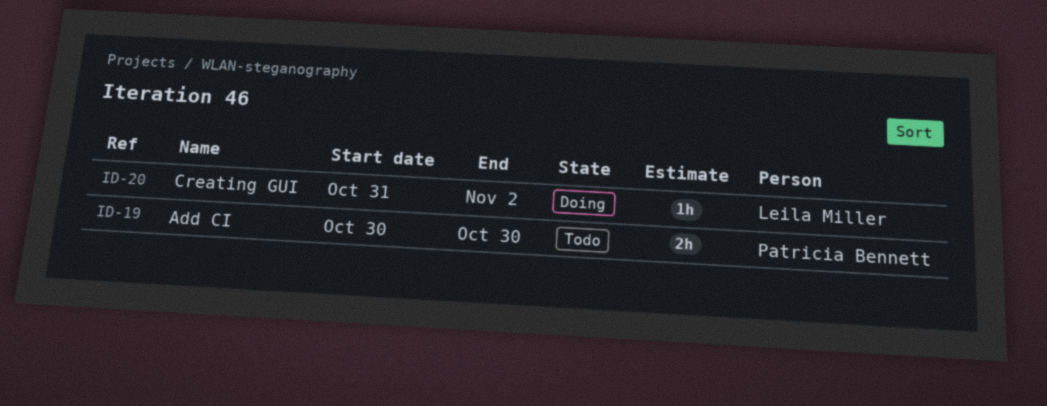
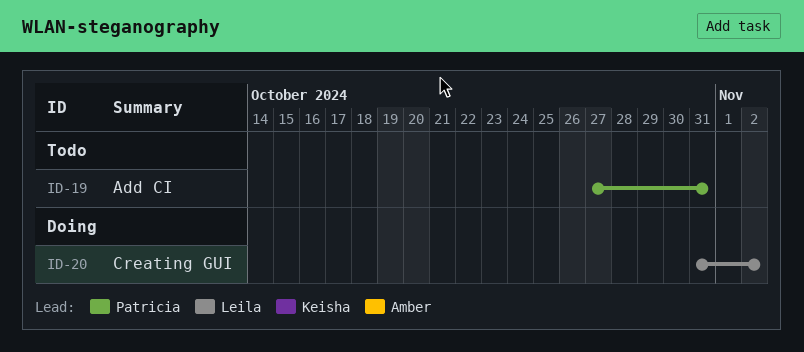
ID-19, start: Oct 30 -> Oct 27
ID-19, due: Oct 30 -> Oct 31

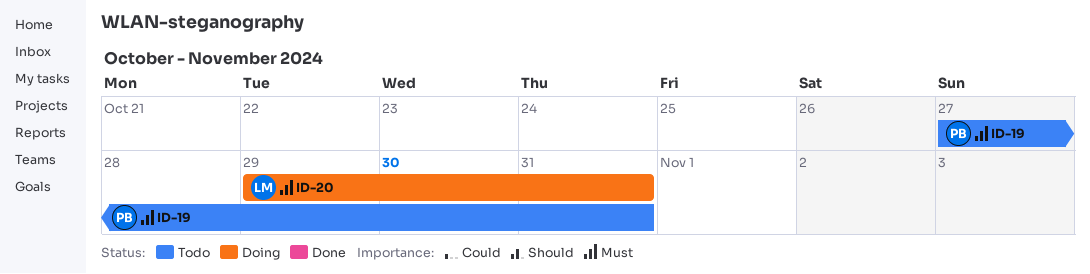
ID-20, start: Oct 31 -> Oct 29
ID-20, due: Nov 2 -> Oct 31

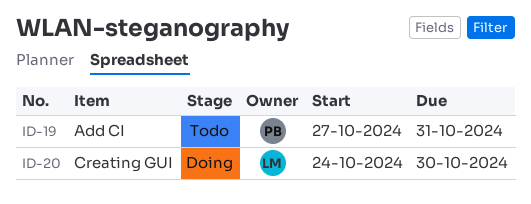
ID-20, start: Oct 29 -> Oct 24
ID-20, due: Oct 31 -> Oct 30

